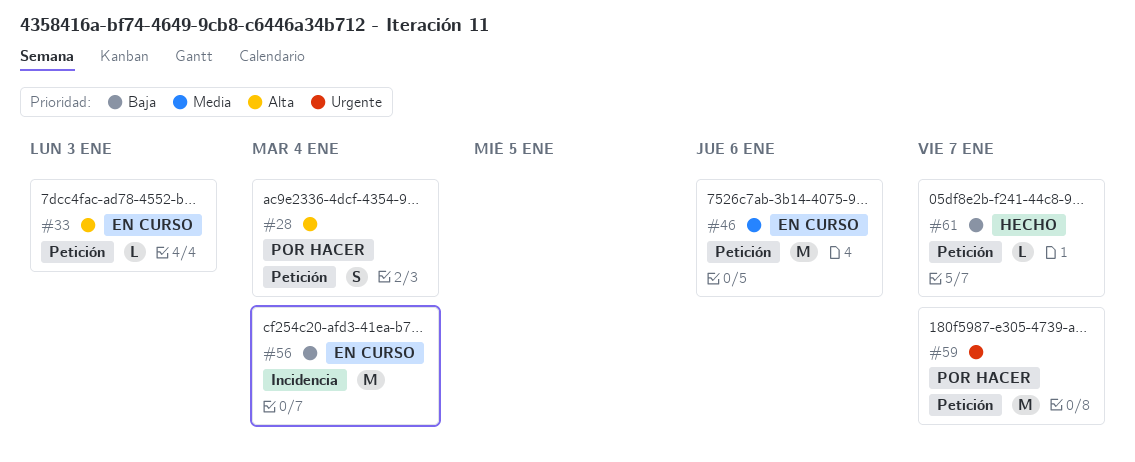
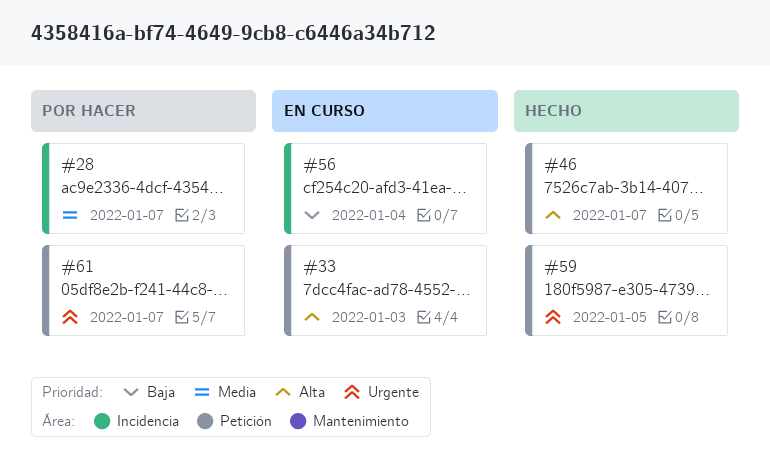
#28, priority: Alta -> Media
#28, label: Petición -> Incidencia
#28, due: Jan 4 -> Jan 7
#46, status: En curso -> Hecho
#46, priority: Media -> Alta
#46, due: Jan 6 -> Jan 7
#59, status: Por hacer -> Hecho
#59, due: Jan 7 -> Jan 5
#61, status: Hecho -> Por hacer
#61, priority: Baja -> Urgente

